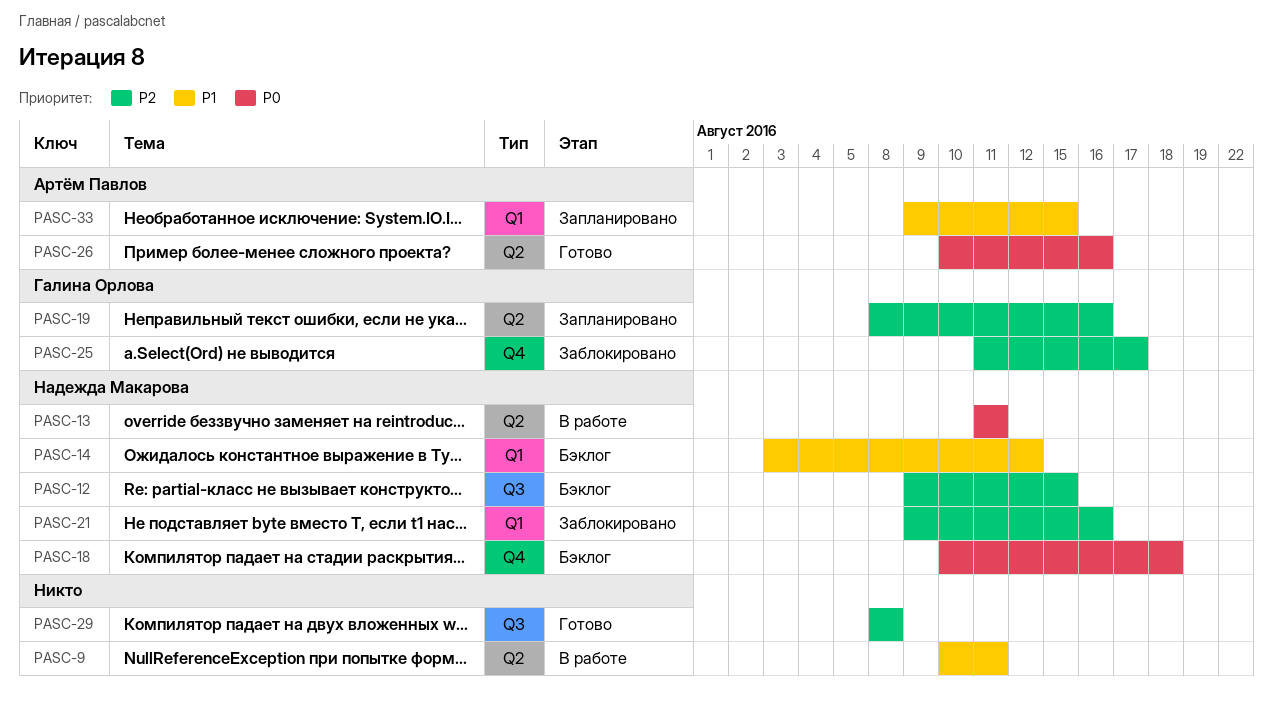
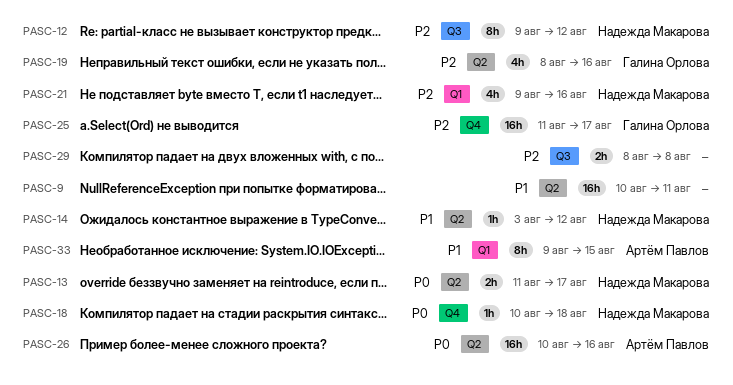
PASC-12, due: Aug 15 -> Aug 12
PASC-13, due: Aug 11 -> Aug 17
PASC-14, label: Q1 -> Q2

